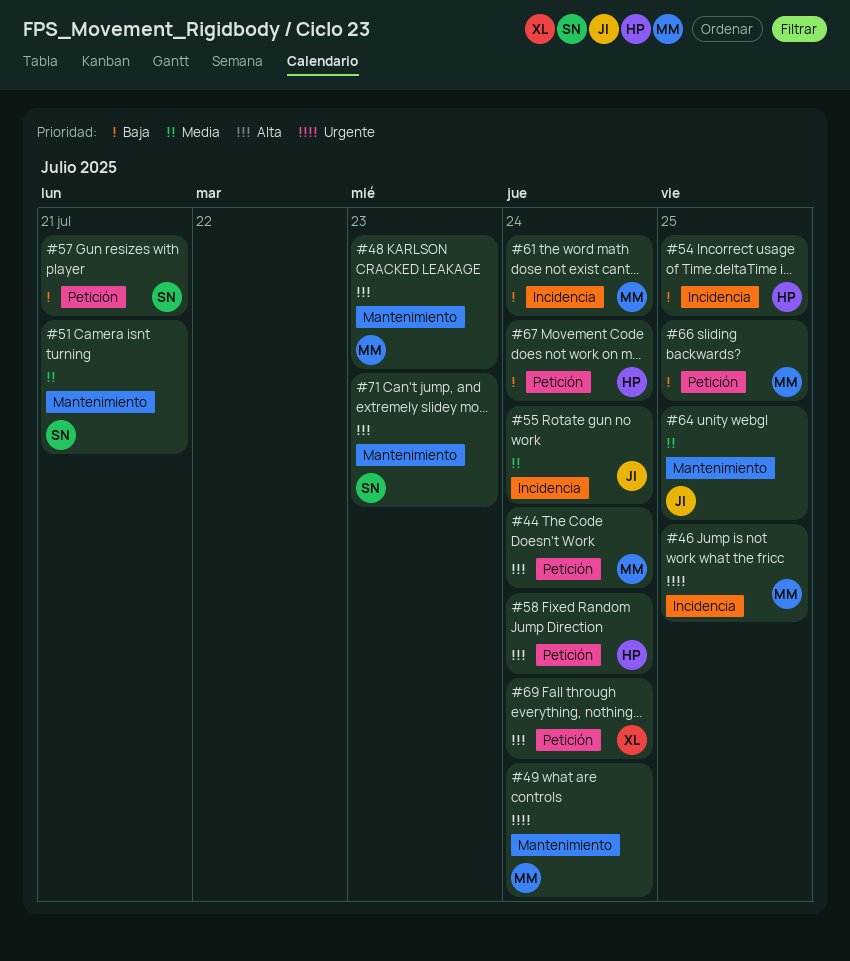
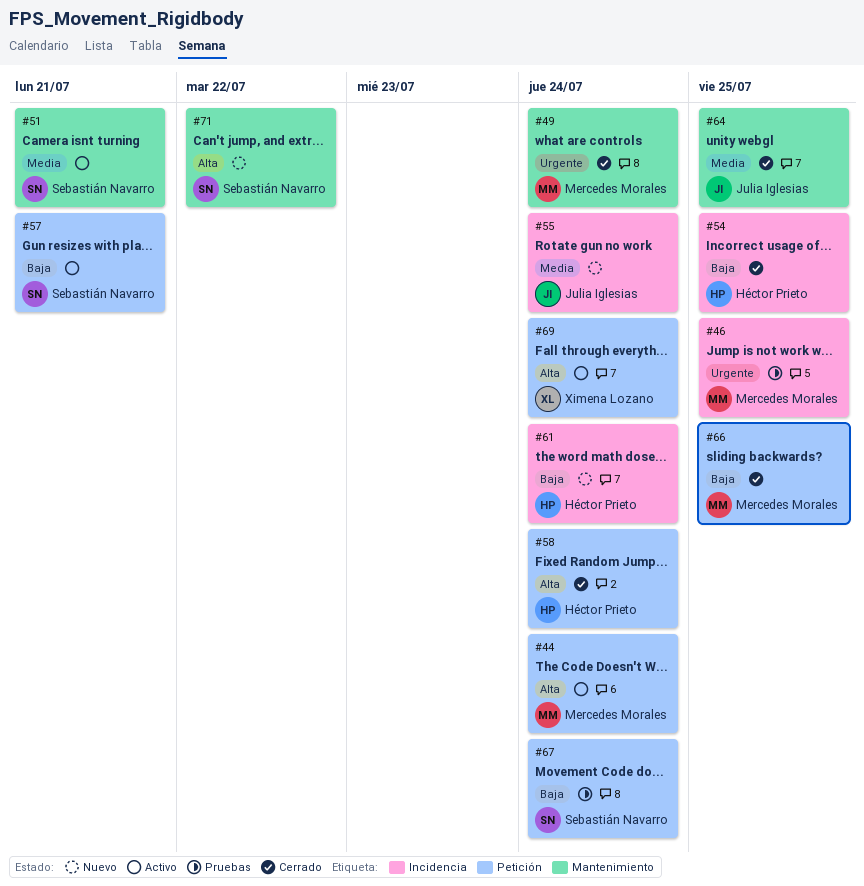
#48: present -> none
#61, owner: Mercedes Morales -> Héctor Prieto
#67, owner: Héctor Prieto -> Sebastián Navarro
#71, due: Jul 23 -> Jul 22

